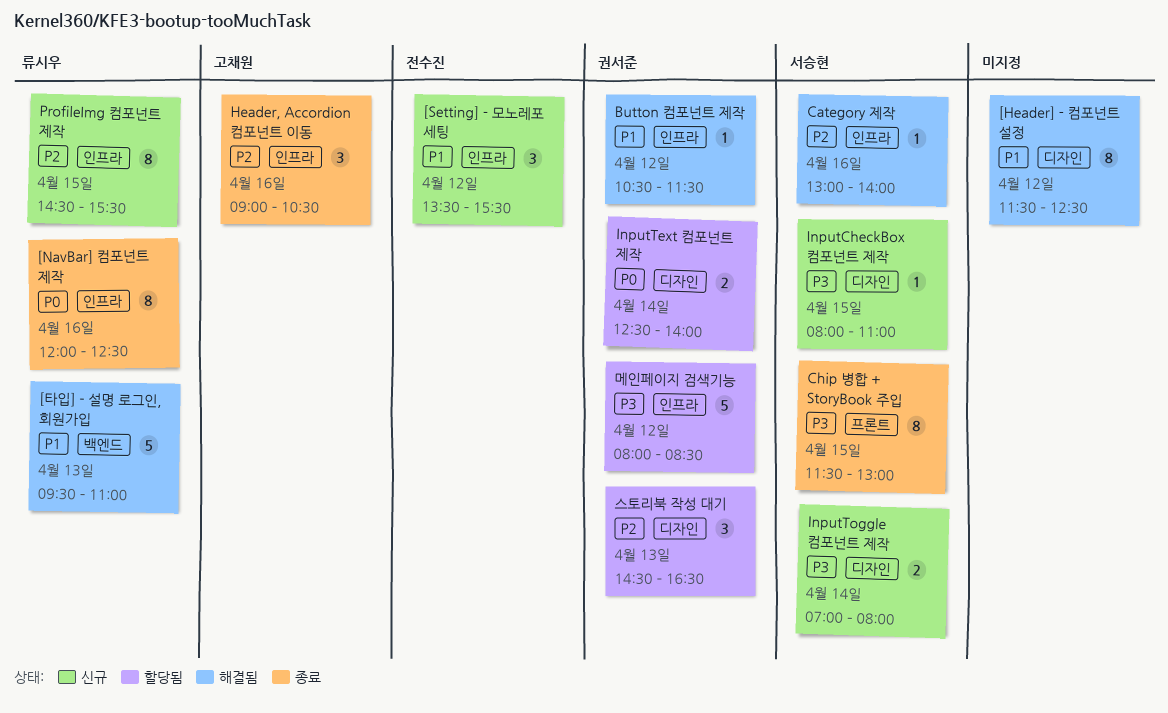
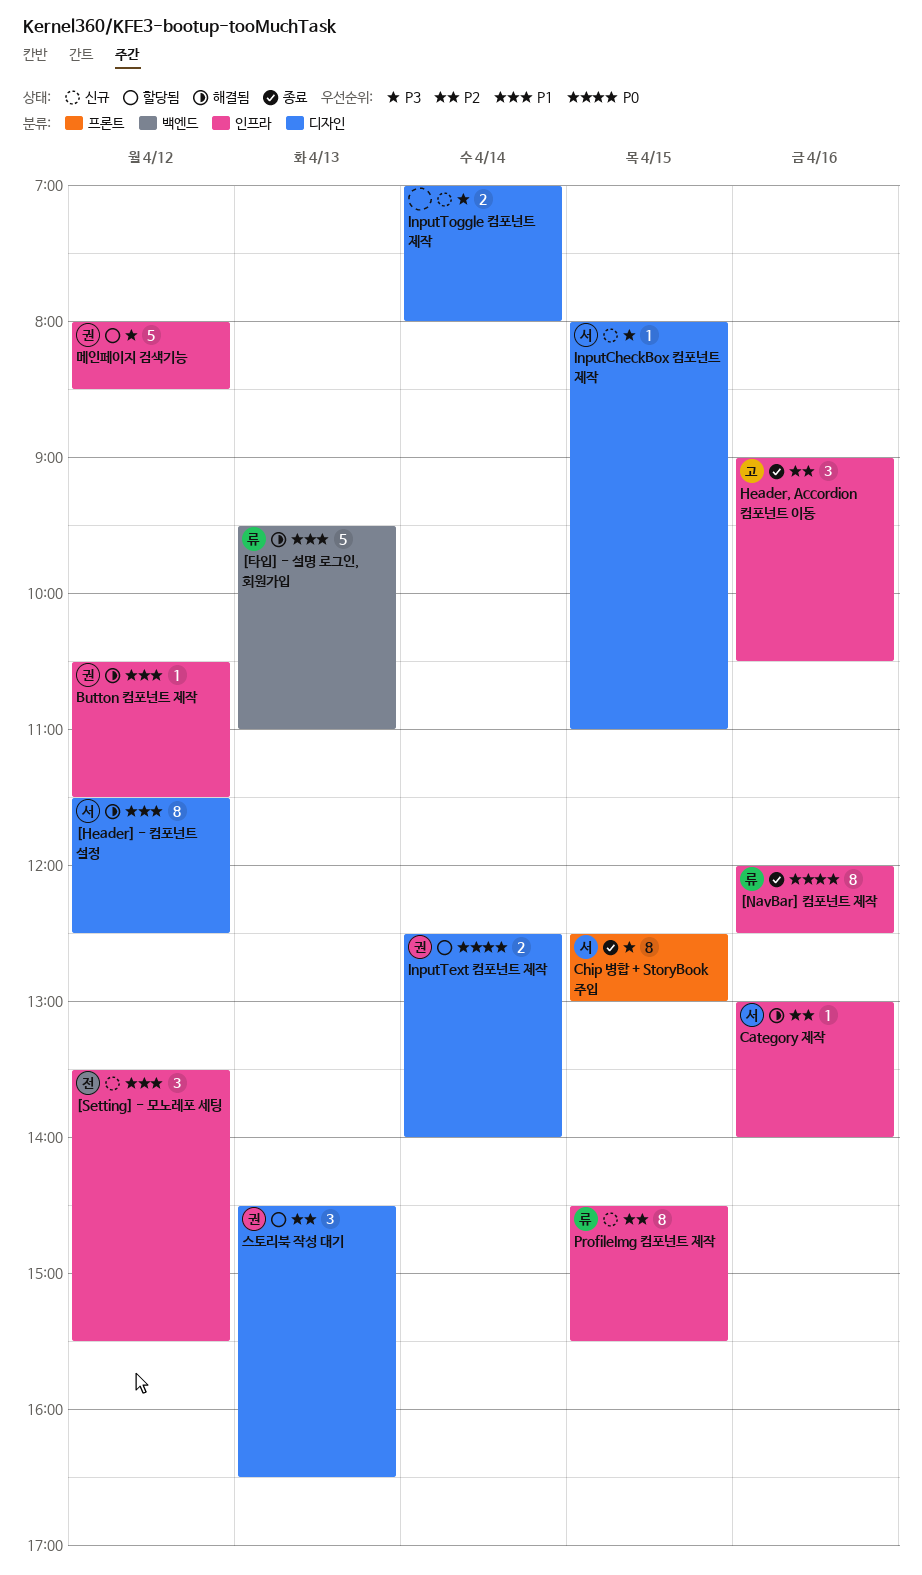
[Header] - 컴포넌트 설정, owner: none -> 서승현
Chip 병합 + StoryBook 주입, begins: 11:30 -> 12:30
InputToggle 컴포넌트 제작, owner: 서승현 -> none

